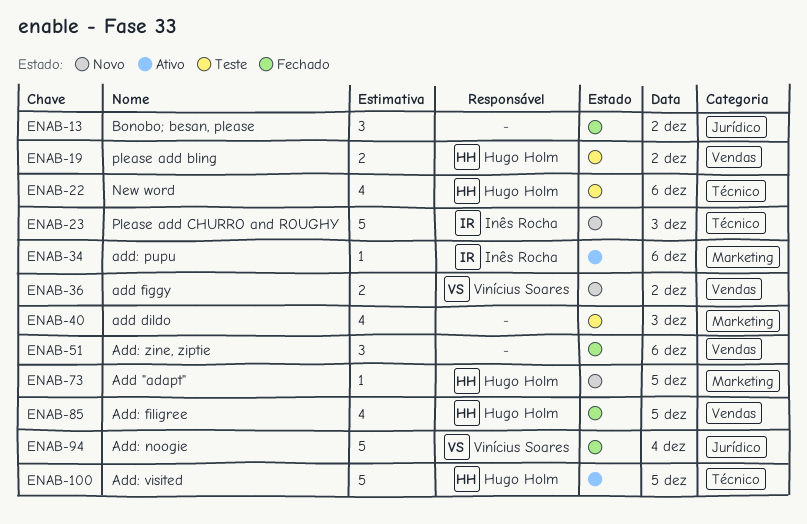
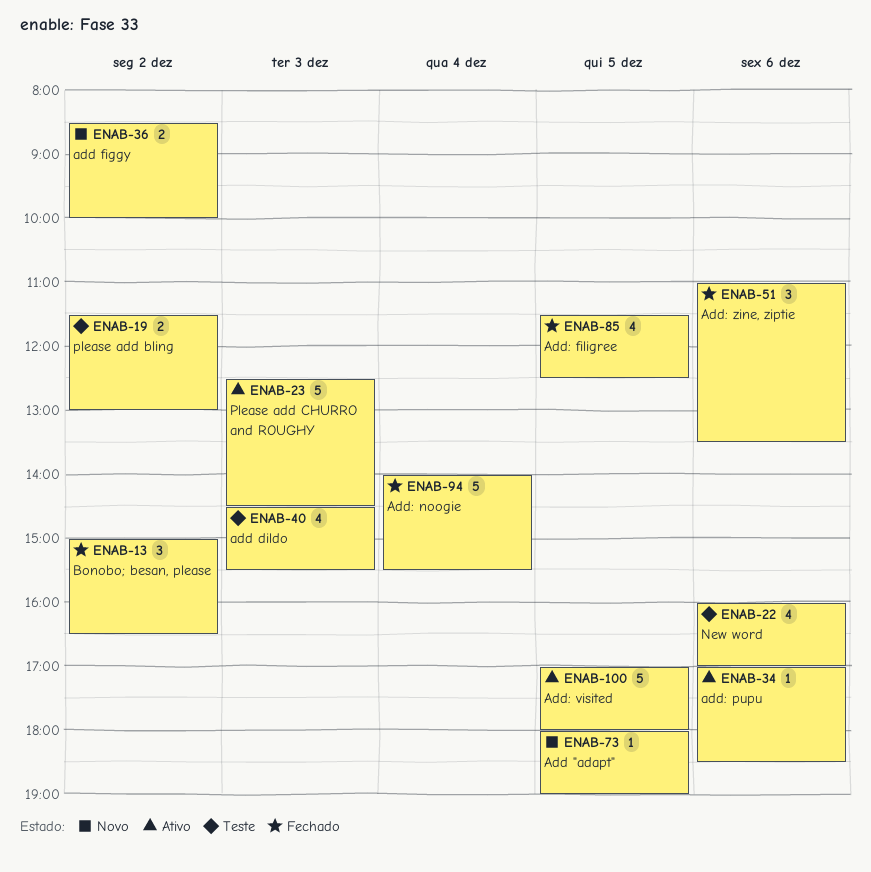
ENAB-23, status: Novo -> Ativo

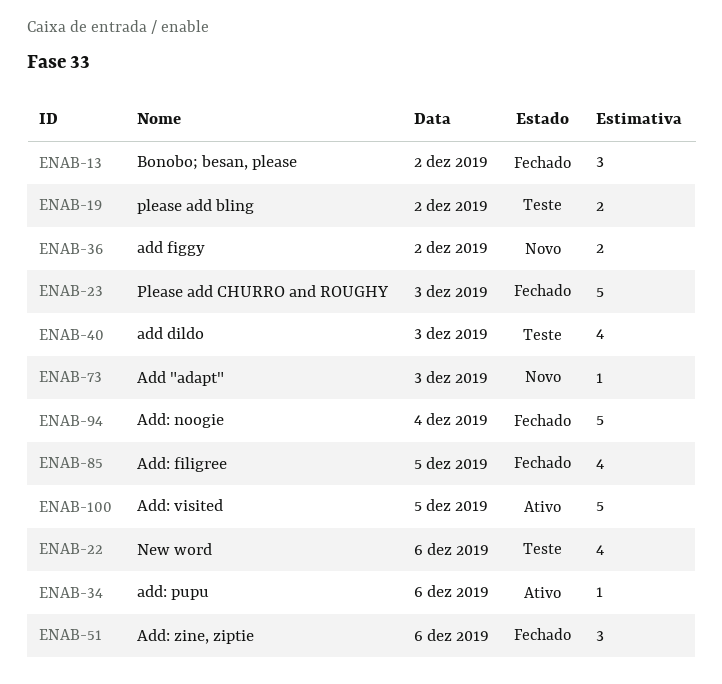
ENAB-23, status: Ativo -> Fechado
ENAB-73, day: Dec 5 -> Dec 3

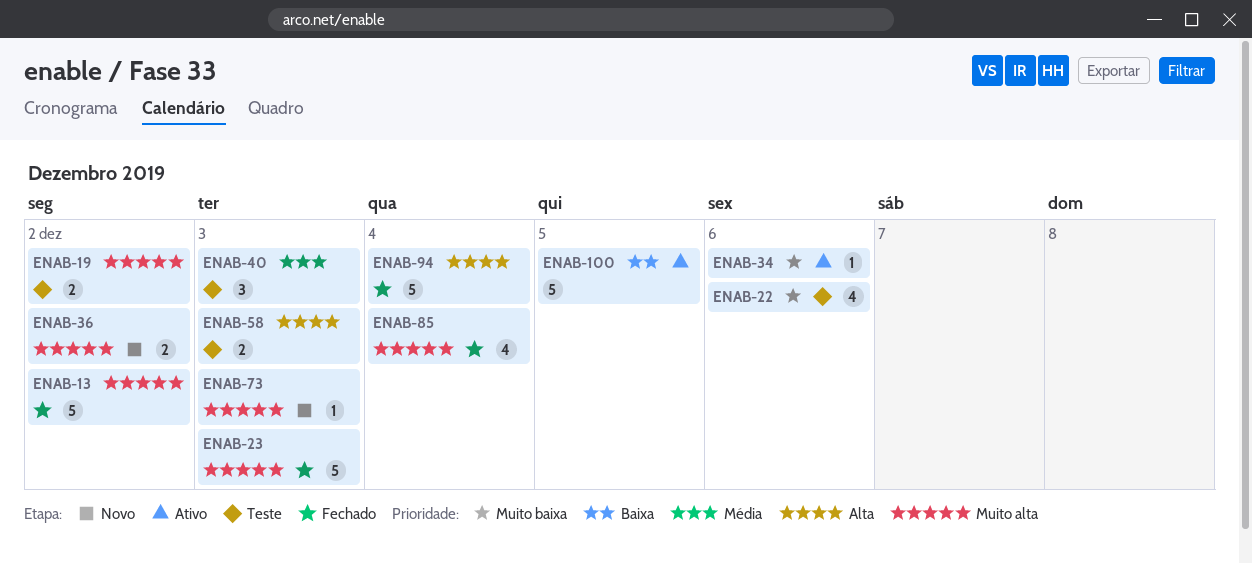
ENAB-13, estimate: 3 -> 5
ENAB-40, estimate: 4 -> 3
ENAB-51: present -> none
ENAB-58: none -> present
ENAB-85, day: Dec 5 -> Dec 4

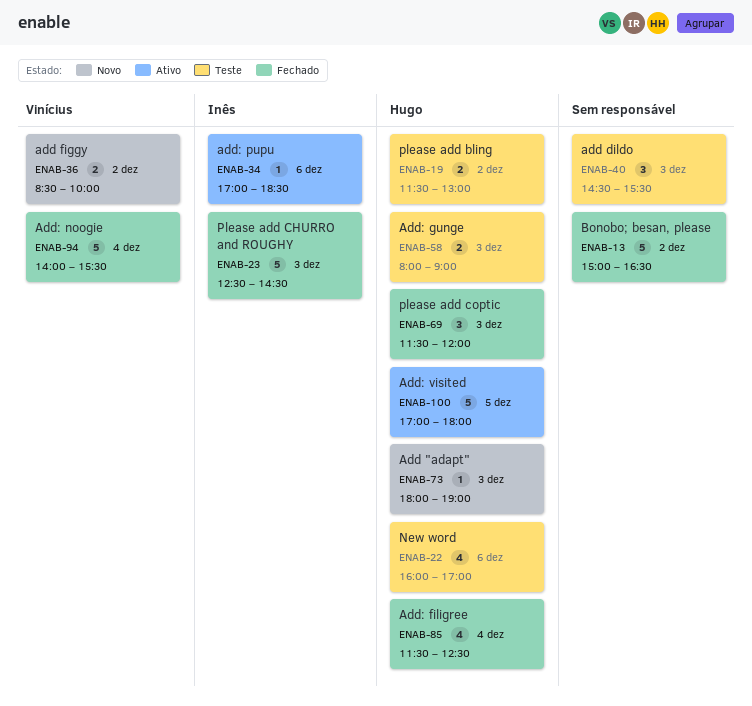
ENAB-69: none -> present

